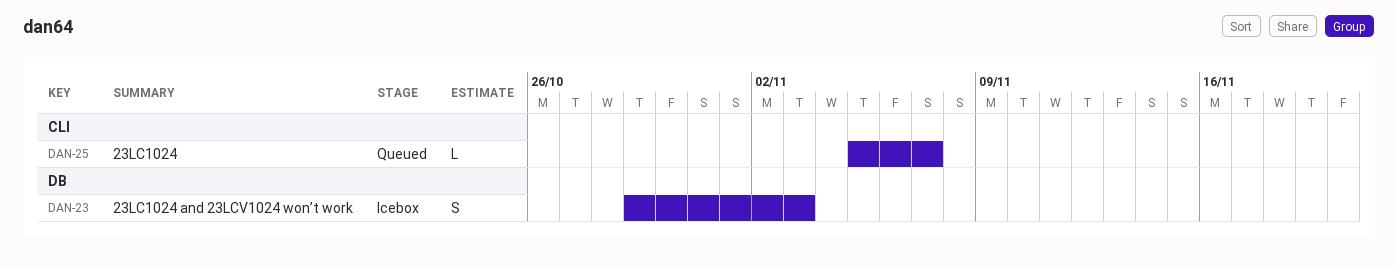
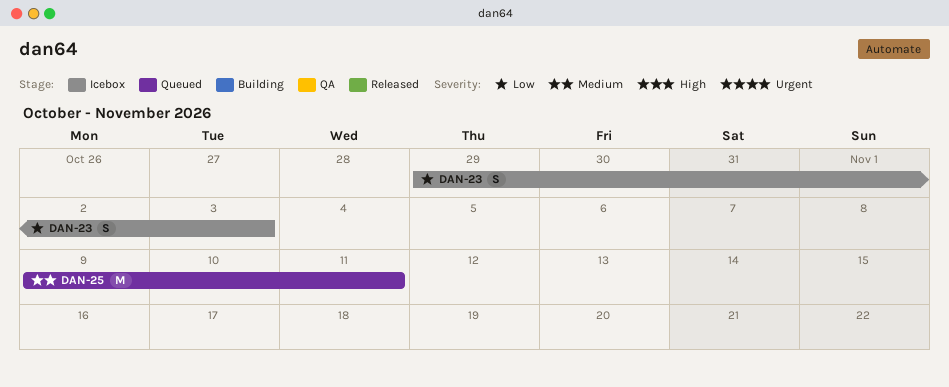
DAN-25, estimate: L -> M
DAN-25, start: Nov 5 -> Nov 9
DAN-25, due: Nov 7 -> Nov 11

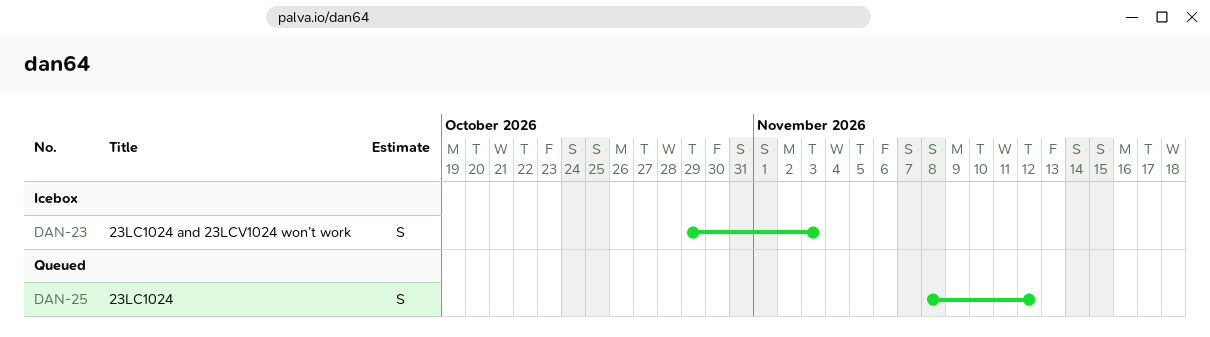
DAN-25, estimate: M -> S
DAN-25, start: Nov 9 -> Nov 8
DAN-25, due: Nov 11 -> Nov 12

